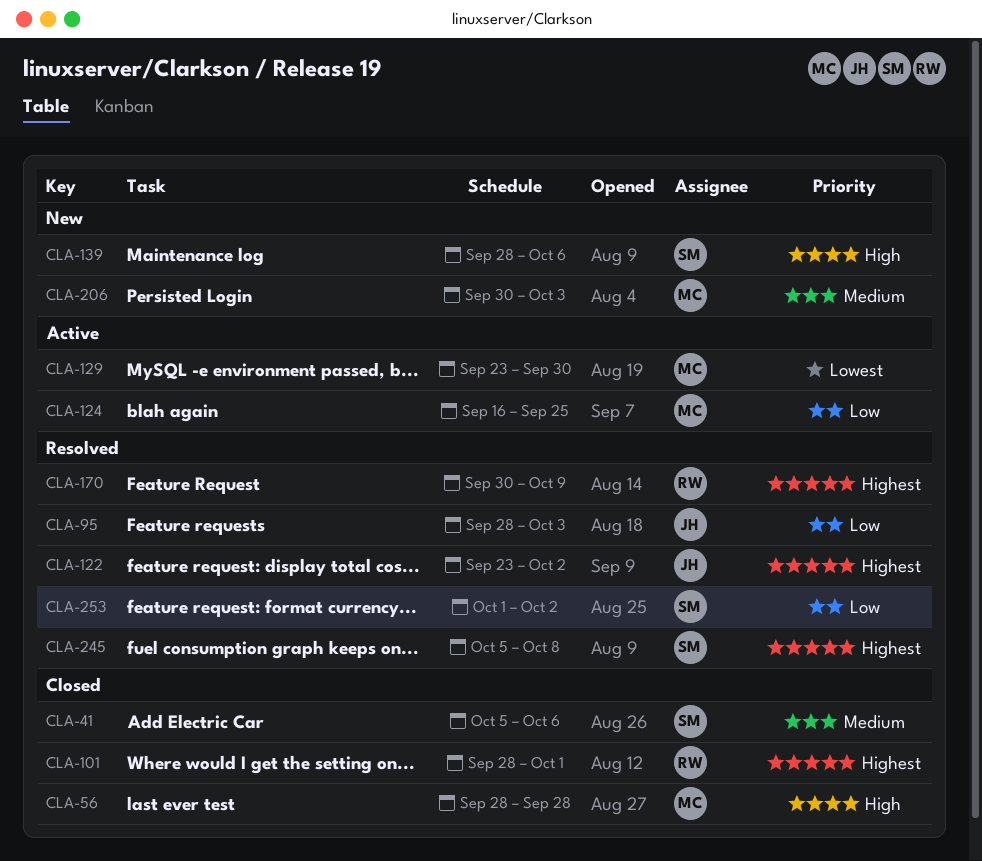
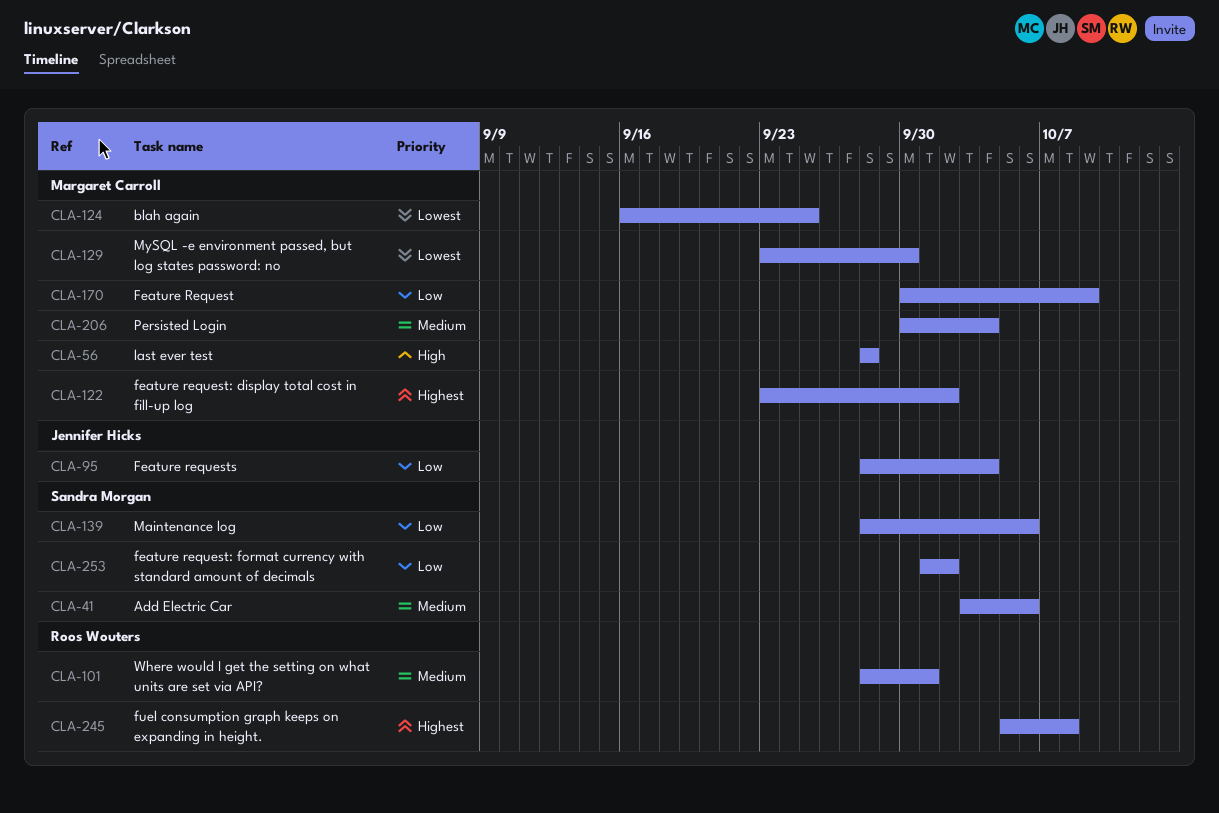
CLA-41, start: Oct 5 -> Oct 3
CLA-95, due: Oct 3 -> Oct 4
CLA-101, priority: Highest -> Medium
CLA-122, owner: Jennifer Hicks -> Margaret Carroll
CLA-124, priority: Low -> Lowest
CLA-139, priority: High -> Low
CLA-170, owner: Roos Wouters -> Margaret Carroll
CLA-170, priority: Highest -> Low
CLA-206, due: Oct 3 -> Oct 4
CLA-245, owner: Sandra Morgan -> Roos Wouters

